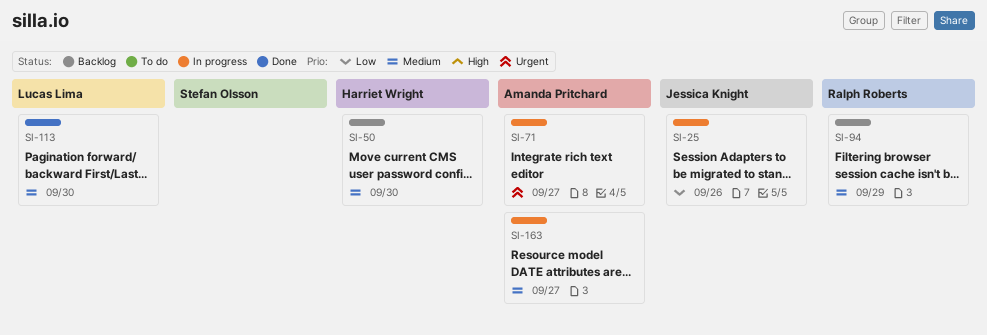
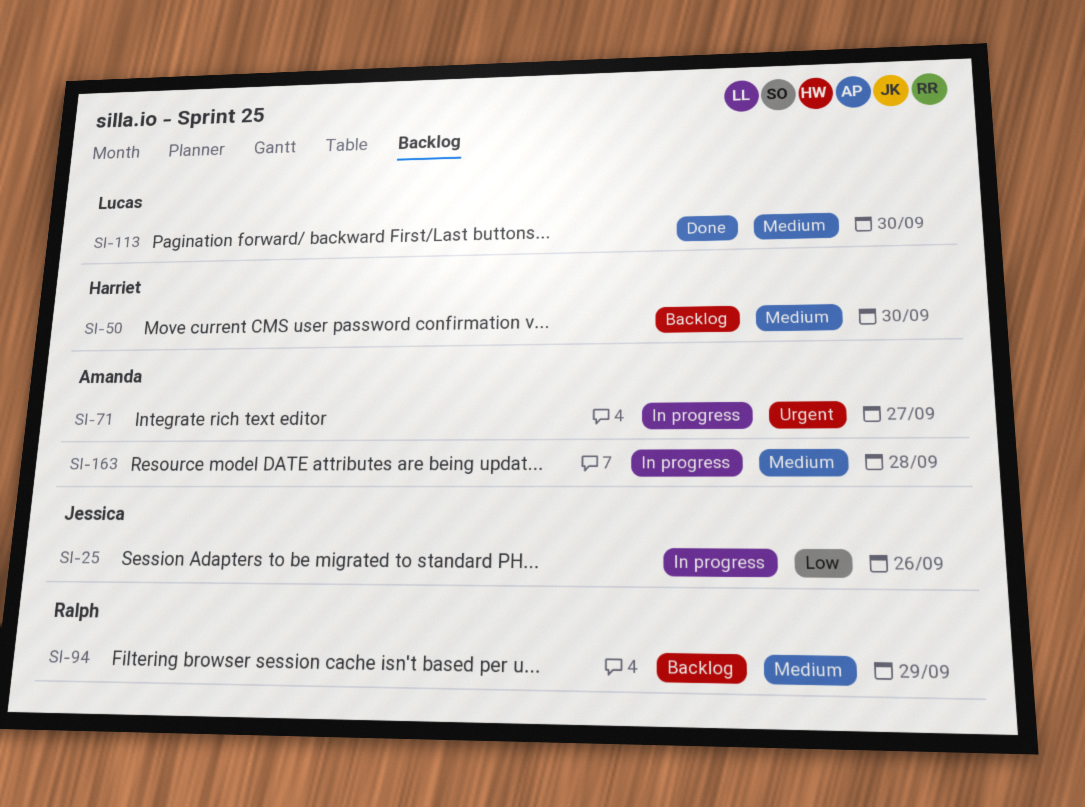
SI-163, day: Sep 27 -> Sep 28

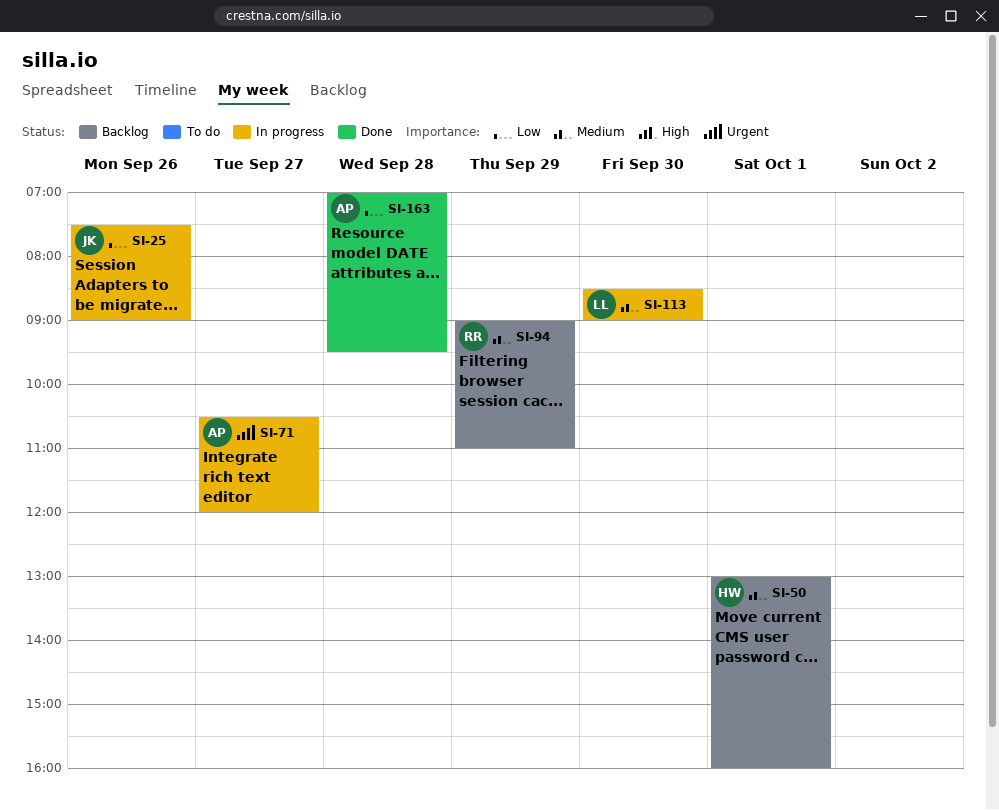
SI-50, day: Sep 30 -> Oct 1
SI-113, status: Done -> In progress
SI-163, status: In progress -> Done
SI-163, priority: Medium -> Low

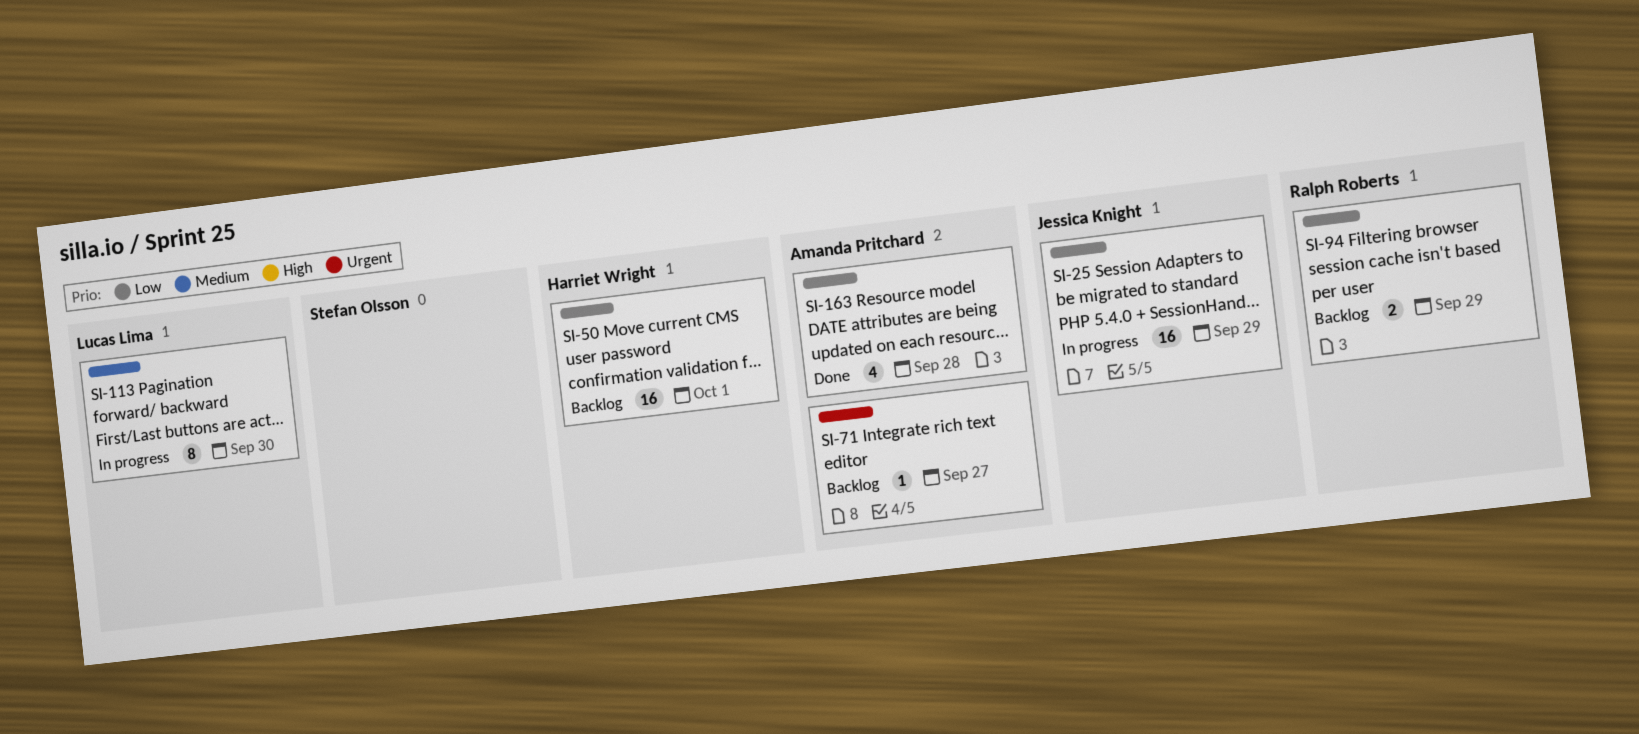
SI-25, day: Sep 26 -> Sep 29
SI-50, priority: Medium -> Low
SI-71, status: In progress -> Backlog
SI-94, priority: Medium -> Low

